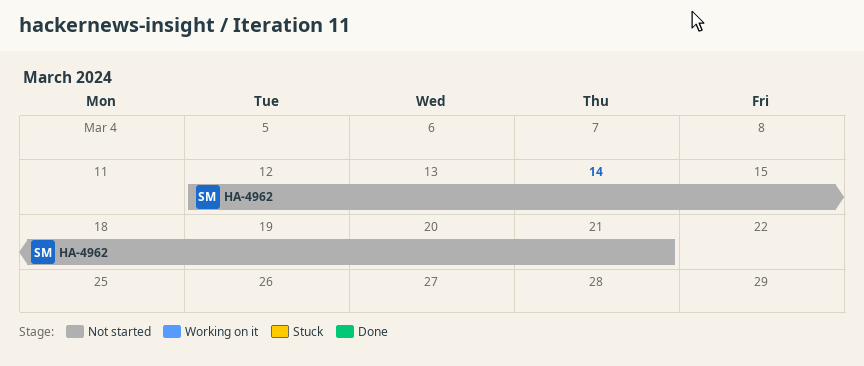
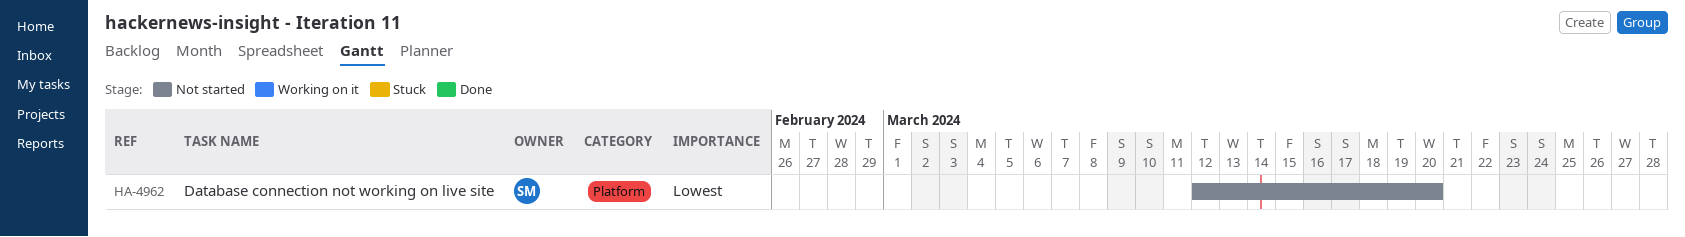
HA-4962, due: Mar 21 -> Mar 20

